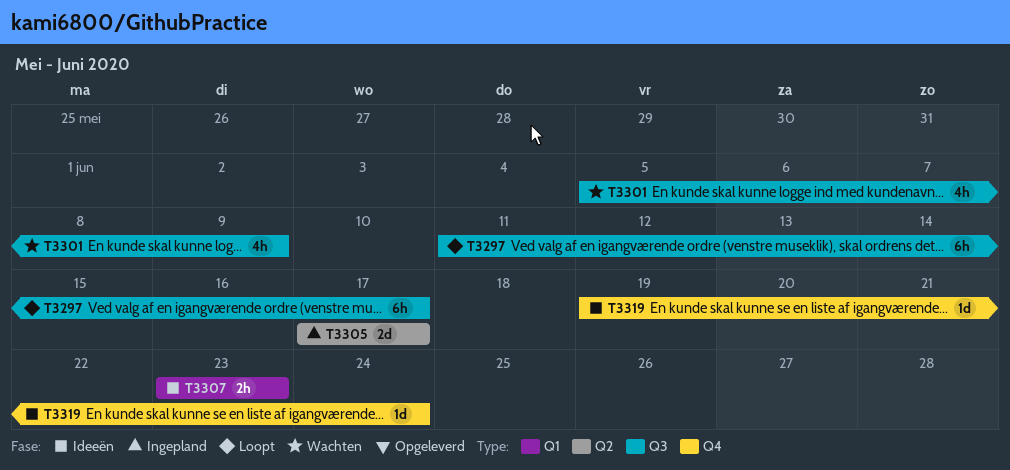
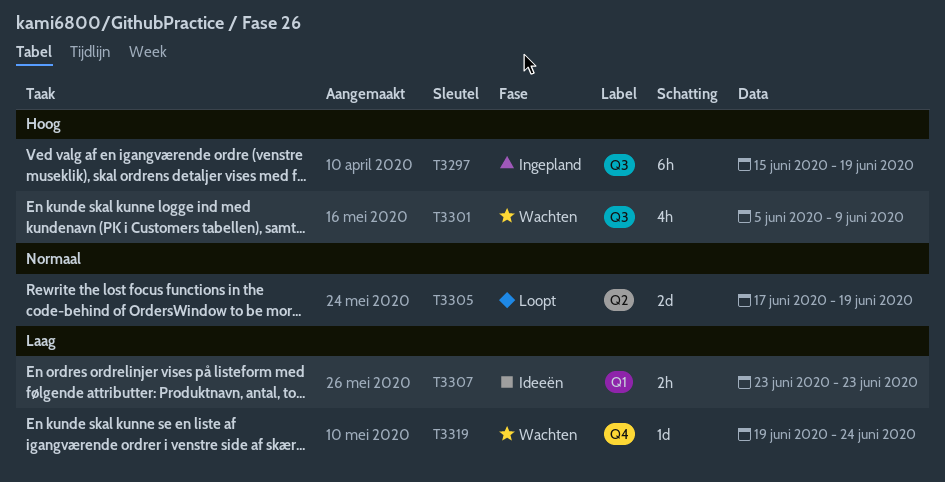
T3297, status: Loopt -> Ingepland
T3297, start: Jun 11 -> Jun 15
T3297, due: Jun 17 -> Jun 19
T3305, status: Ingepland -> Loopt
T3305, due: Jun 17 -> Jun 19
T3319, status: Ideeën -> Wachten

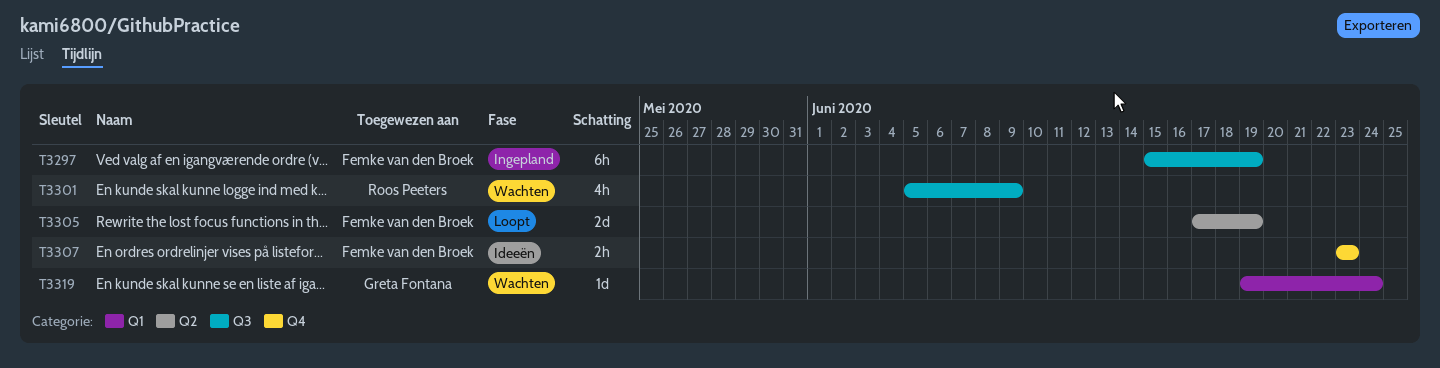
T3307, label: Q1 -> Q4
T3319, label: Q4 -> Q1

